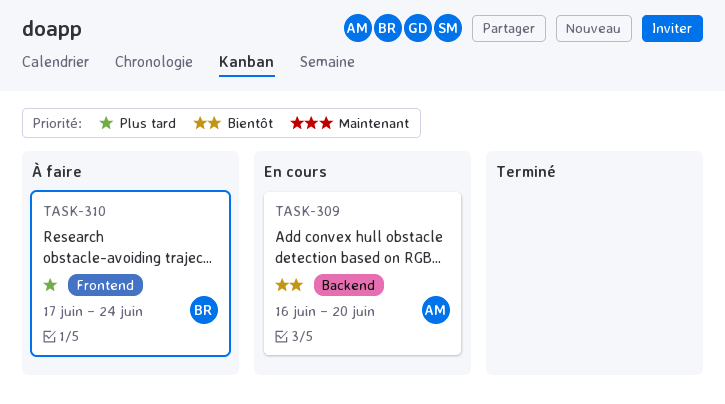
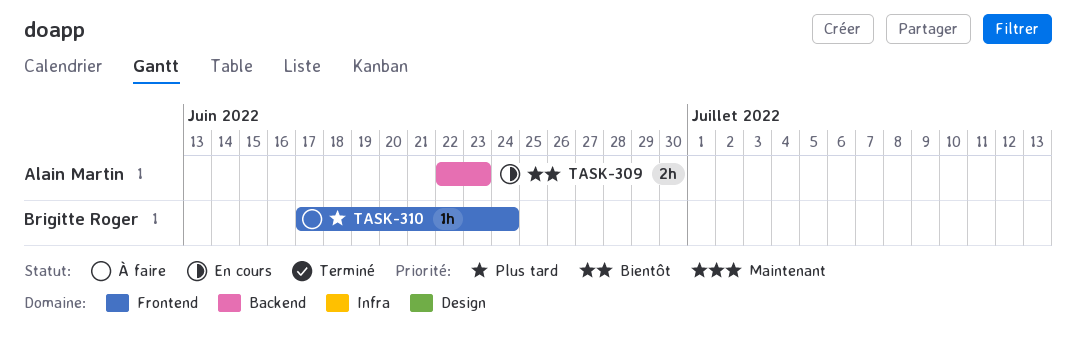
TASK-309, start: Jun 16 -> Jun 22
TASK-309, due: Jun 20 -> Jun 23

